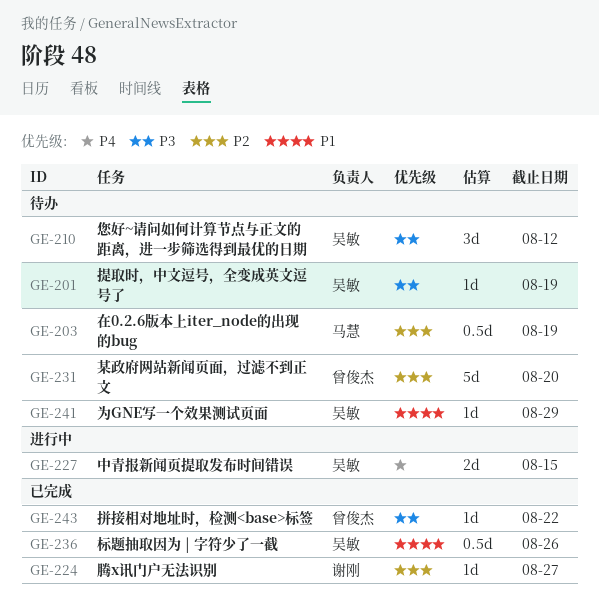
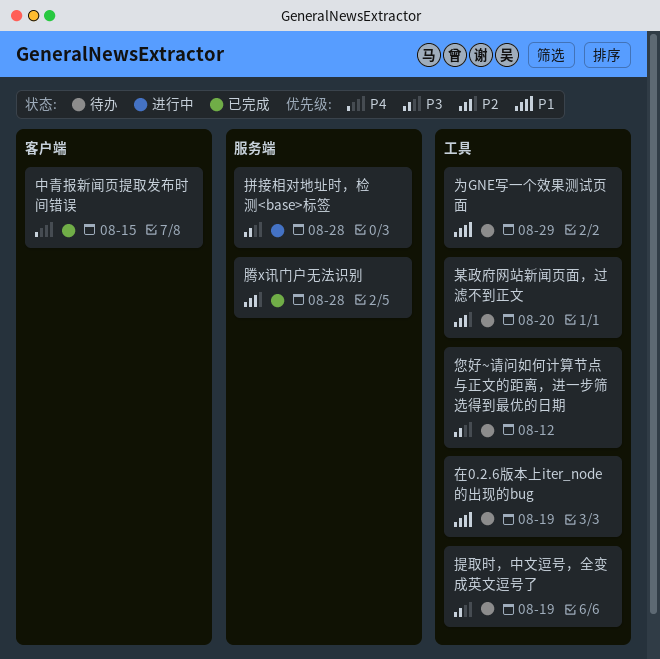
中青报新闻页提取发布时间错误, status: 进行中 -> 已完成
在0.2.6版本上iter_node的出现的bug, priority: P2 -> P1
拼接相对地址时，检测<base>标签, status: 已完成 -> 进行中
拼接相对地址时，检测<base>标签, due: Aug 22 -> Aug 28
标题抽取因为 | 字符少了一截: present -> none
腾x讯门户无法识别, due: Aug 27 -> Aug 28

